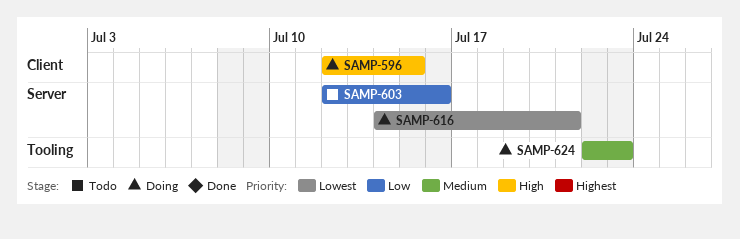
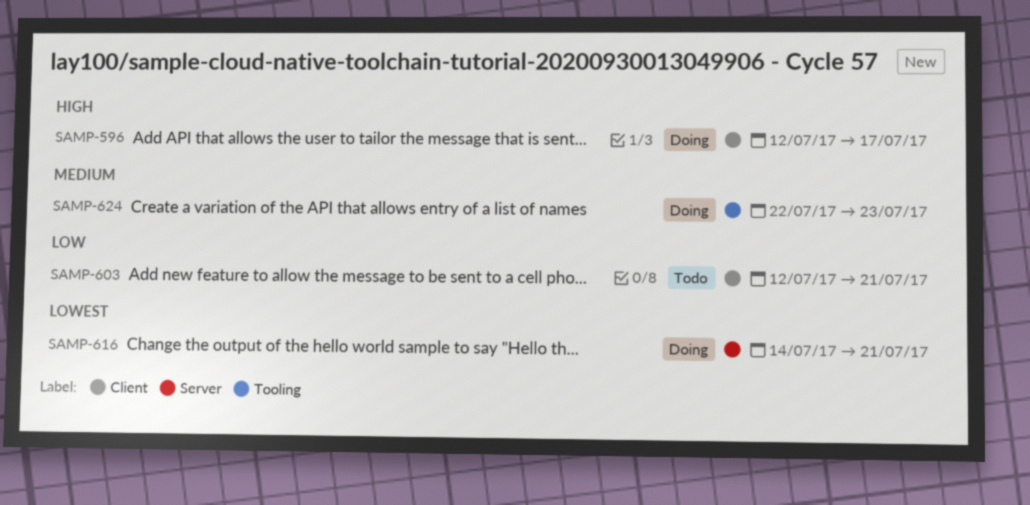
SAMP-596, due: Jul 15 -> Jul 17
SAMP-603, label: Server -> Client
SAMP-603, due: Jul 16 -> Jul 21

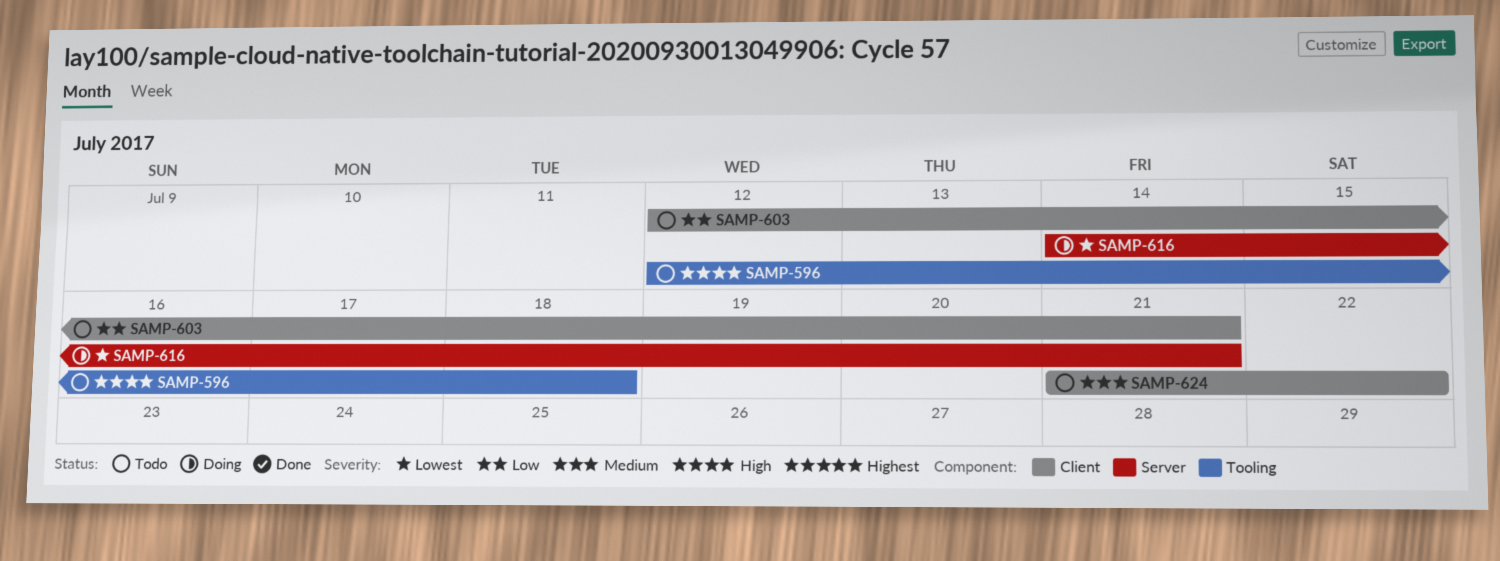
SAMP-596, status: Doing -> Todo
SAMP-596, label: Client -> Tooling
SAMP-596, due: Jul 17 -> Jul 18
SAMP-624, status: Doing -> Todo
SAMP-624, label: Tooling -> Client
SAMP-624, start: Jul 22 -> Jul 21
SAMP-624, due: Jul 23 -> Jul 22

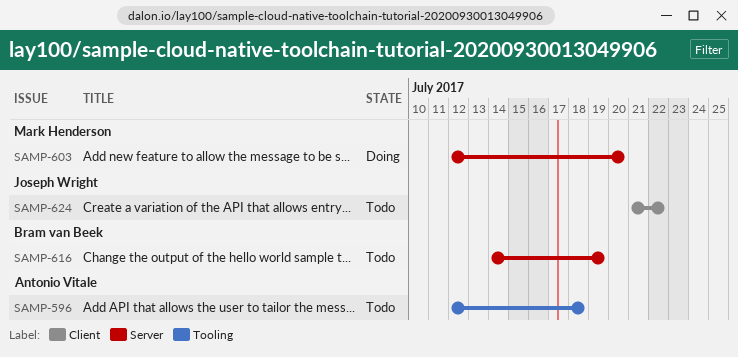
SAMP-603, status: Todo -> Doing
SAMP-603, label: Client -> Server
SAMP-603, due: Jul 21 -> Jul 20
SAMP-616, status: Doing -> Todo
SAMP-616, due: Jul 21 -> Jul 19

